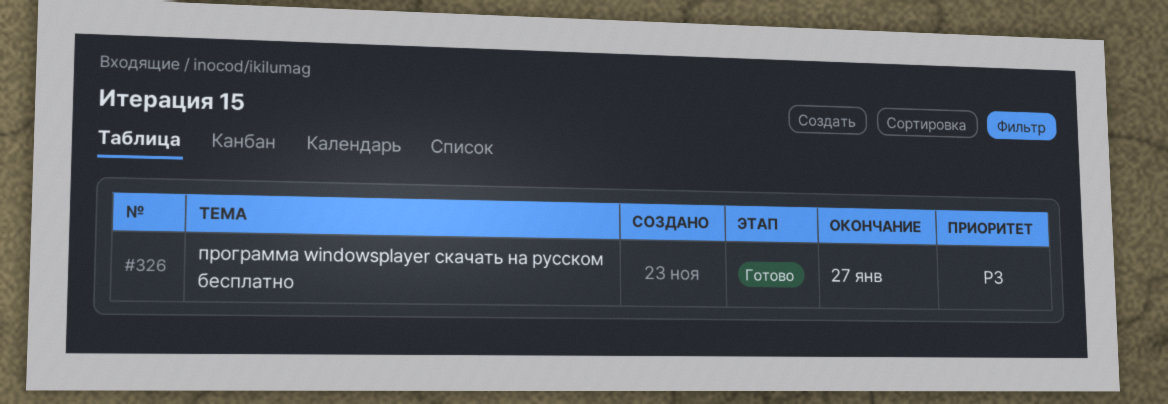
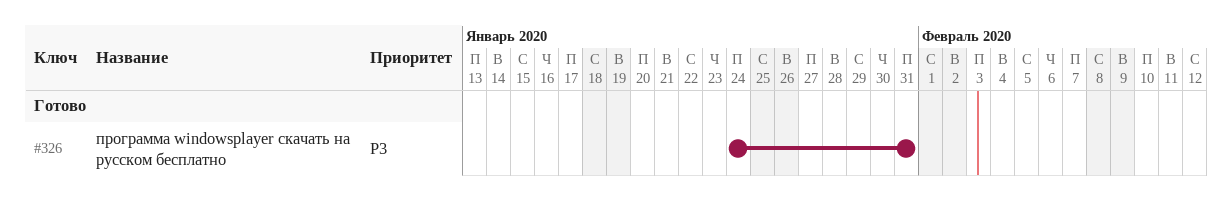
#326, due: Jan 27 -> Jan 31

